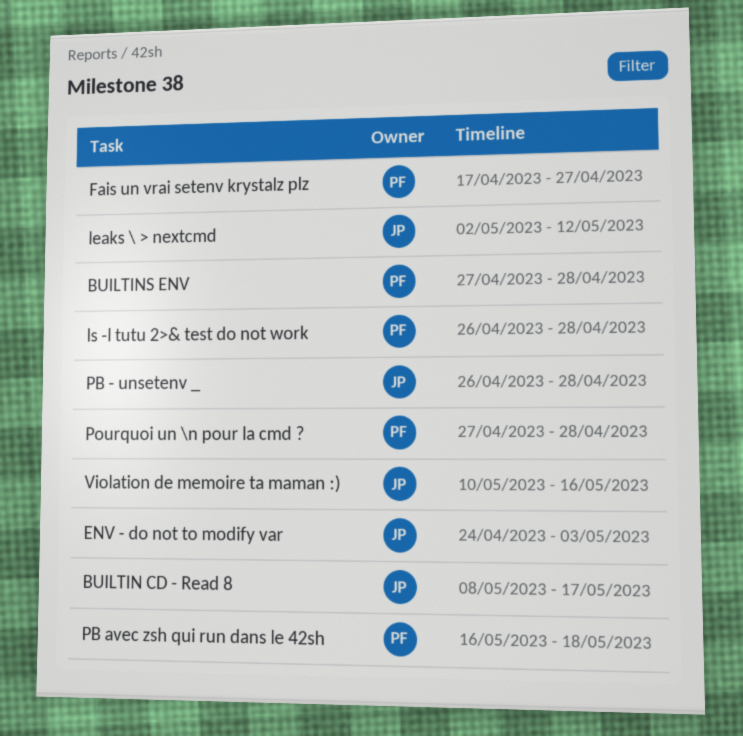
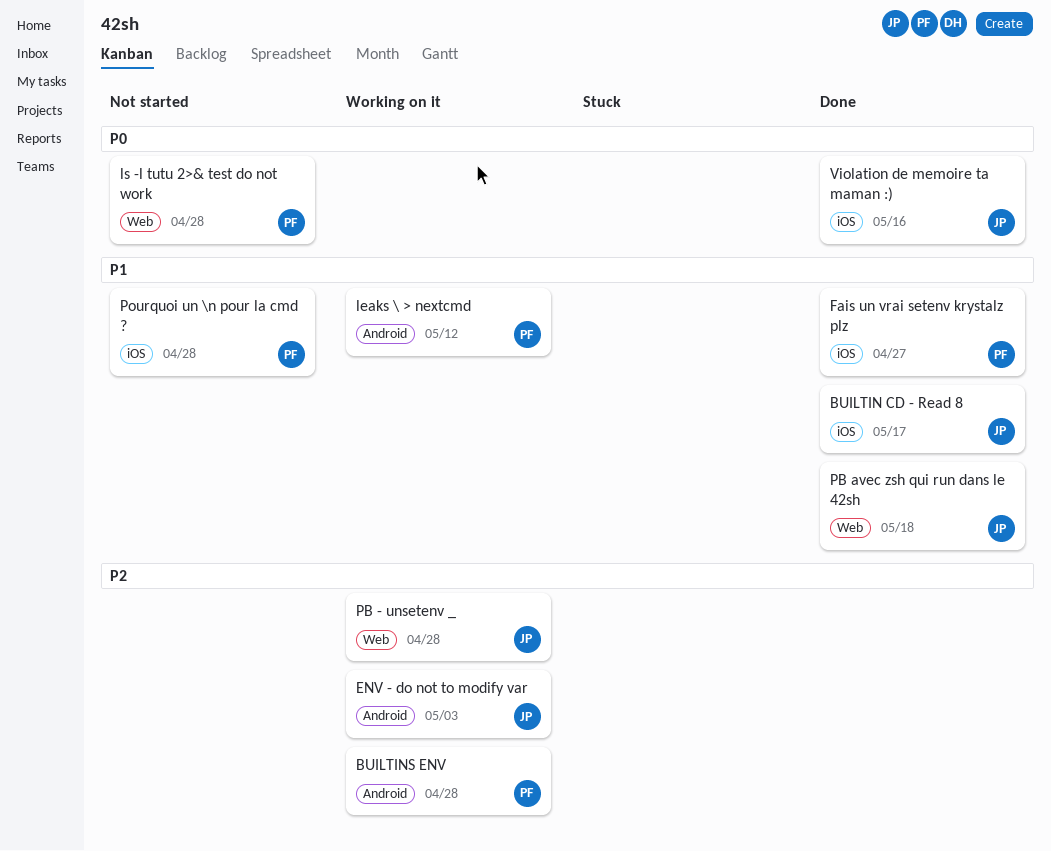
leaks \ > nextcmd, owner: JP -> PF
PB avec zsh qui run dans le 42sh, owner: PF -> JP

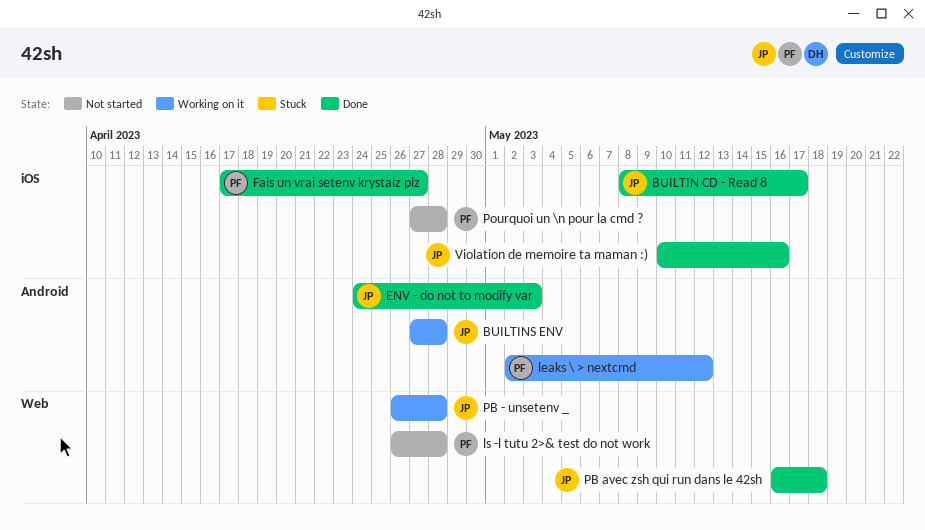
BUILTINS ENV, owner: PF -> JP
ENV - do not to modify var, status: Working on it -> Done

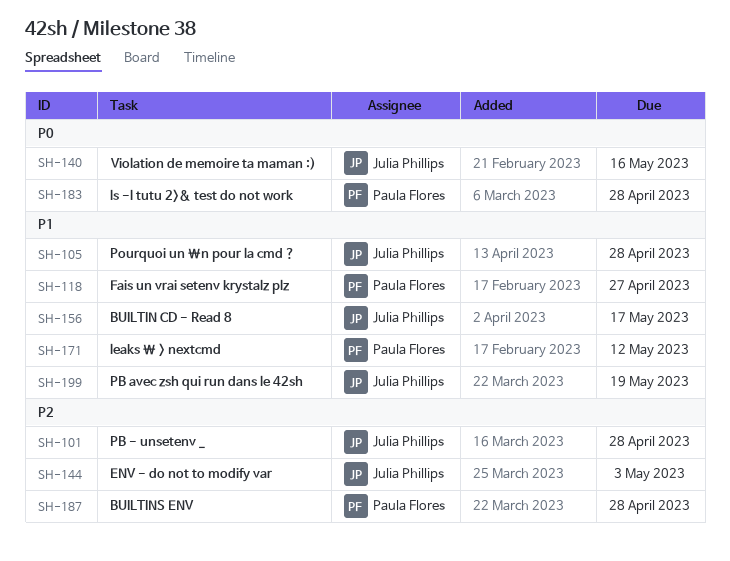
BUILTINS ENV, owner: Julia Phillips -> Paula Flores
PB avec zsh qui run dans le 42sh, due: May 18 -> May 19
Pourquoi un \n pour la cmd ?, owner: Paula Flores -> Julia Phillips

